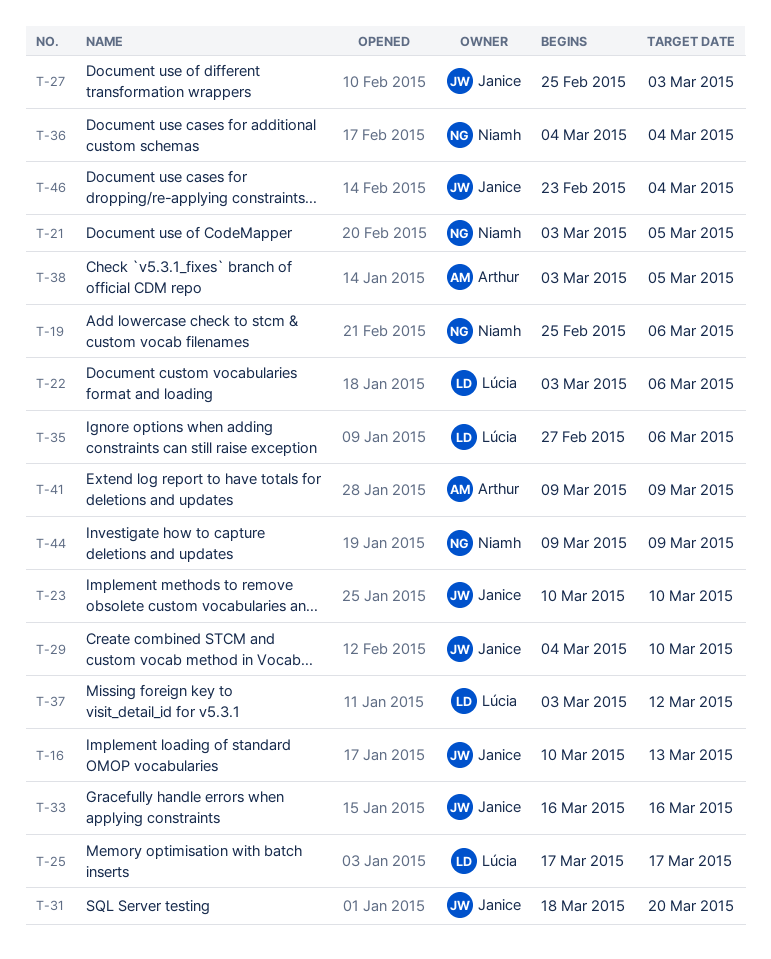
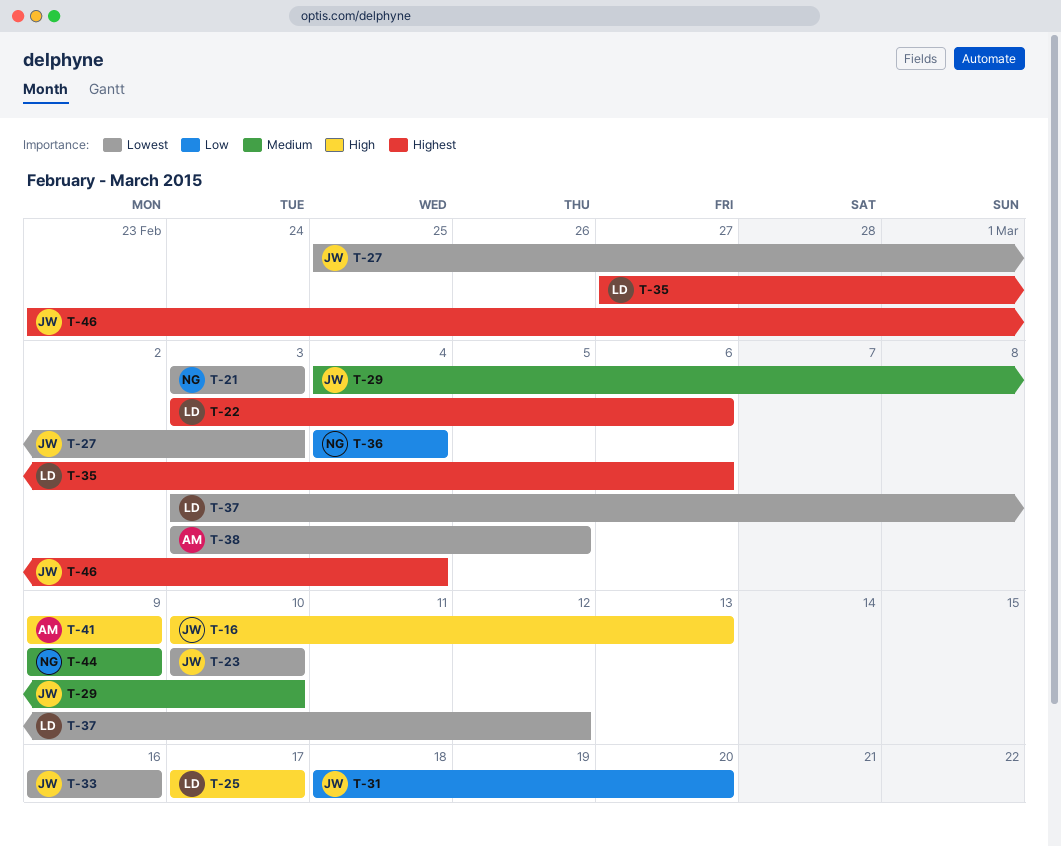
T-19: present -> none
T-21, due: Mar 5 -> Mar 3

